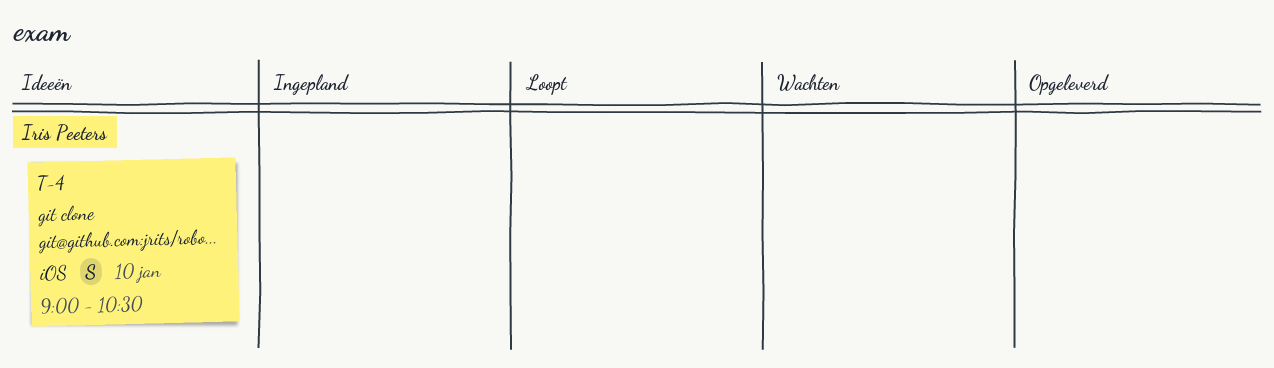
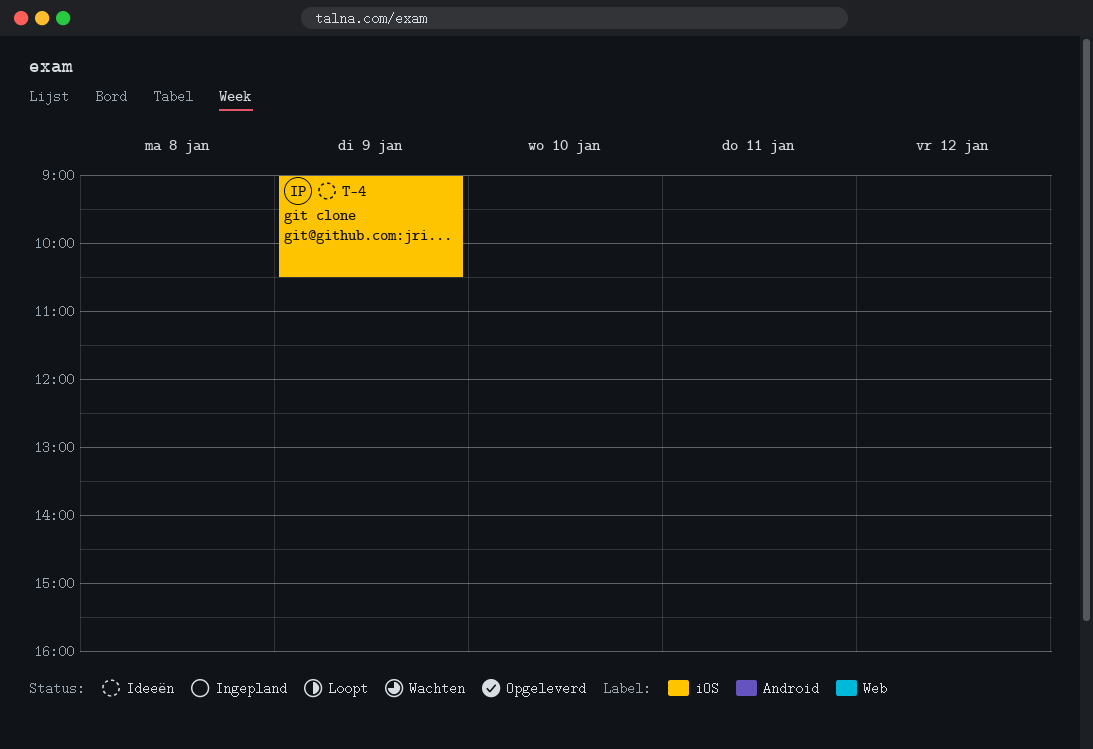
T-4, day: Jan 10 -> Jan 9

